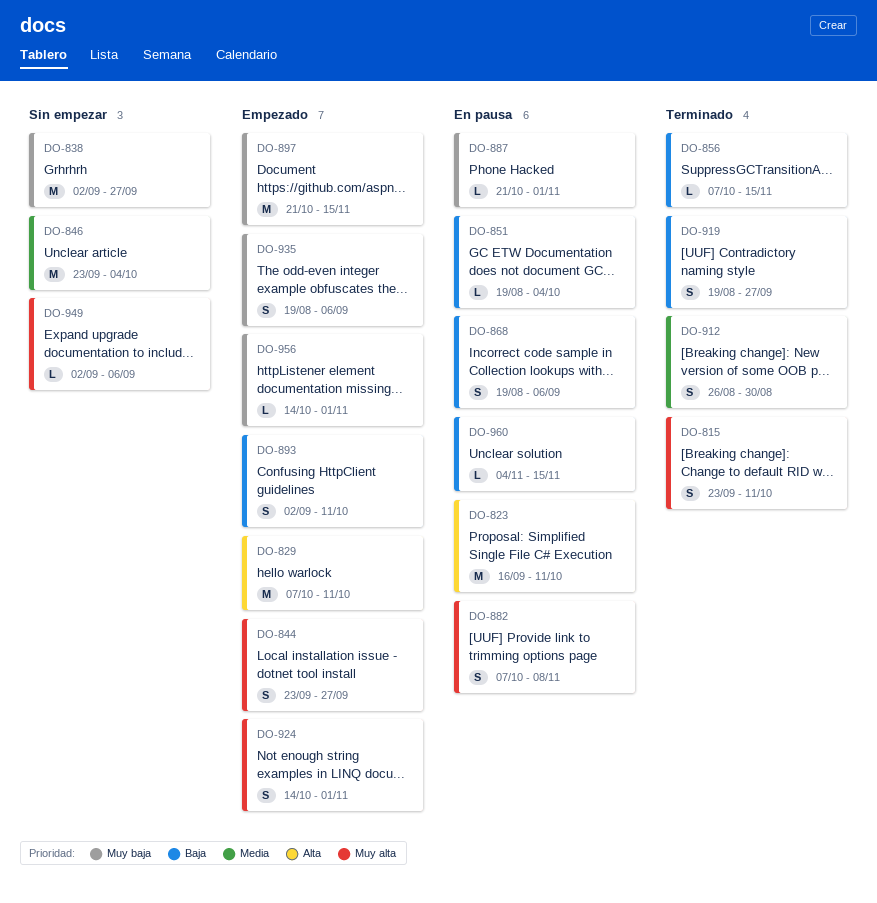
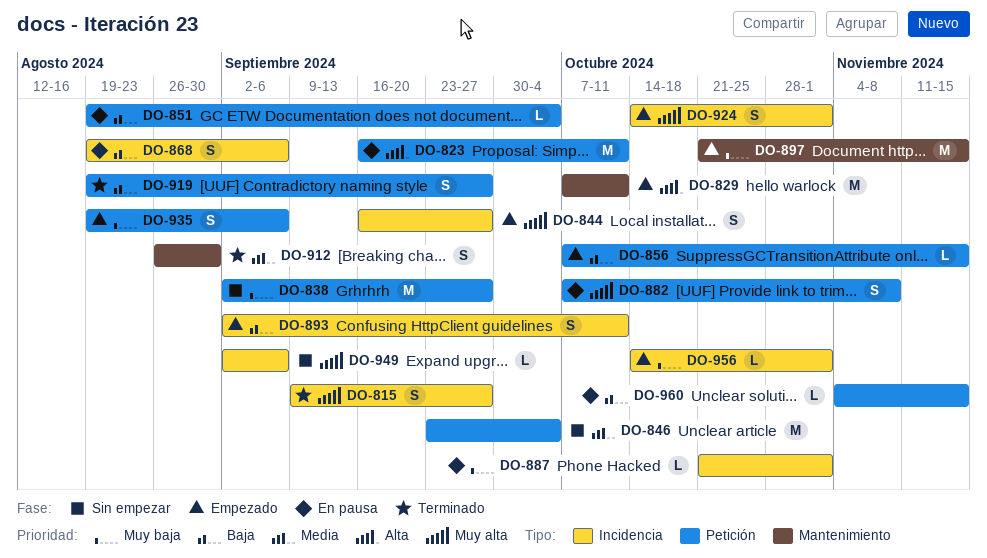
DO-815, start: Sep 23 -> Sep 9
DO-815, due: Oct 11 -> Sep 27
DO-844, start: Sep 23 -> Sep 16
DO-856, status: Terminado -> Empezado

